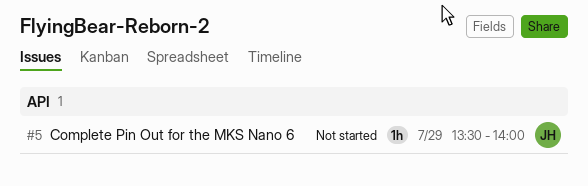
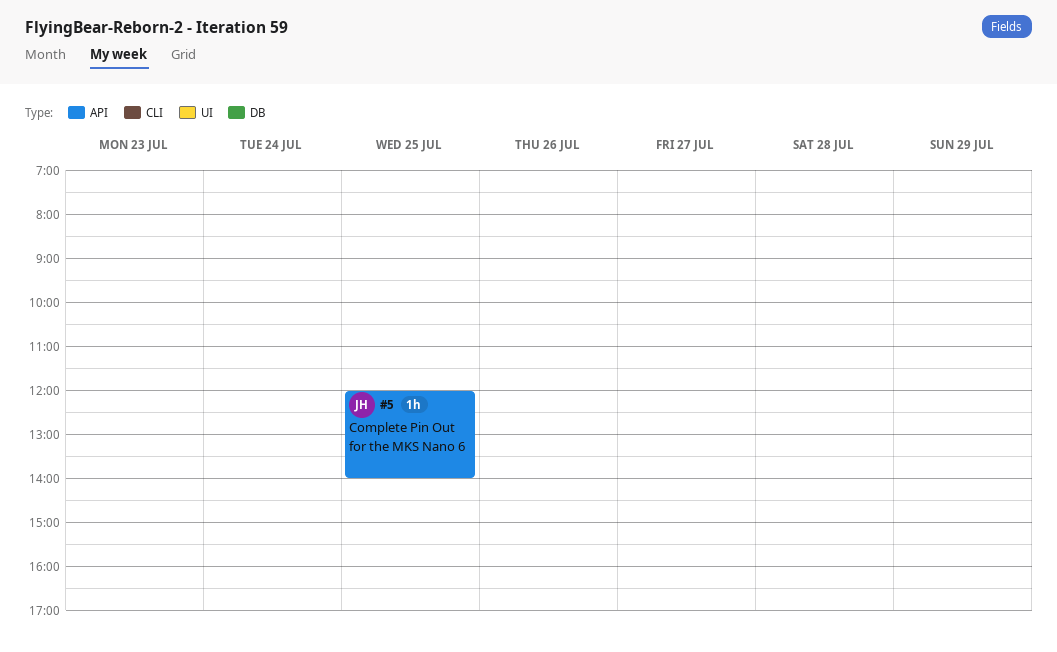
#5, day: Jul 29 -> Jul 25
#5, begins: 13:30 -> 12:00

